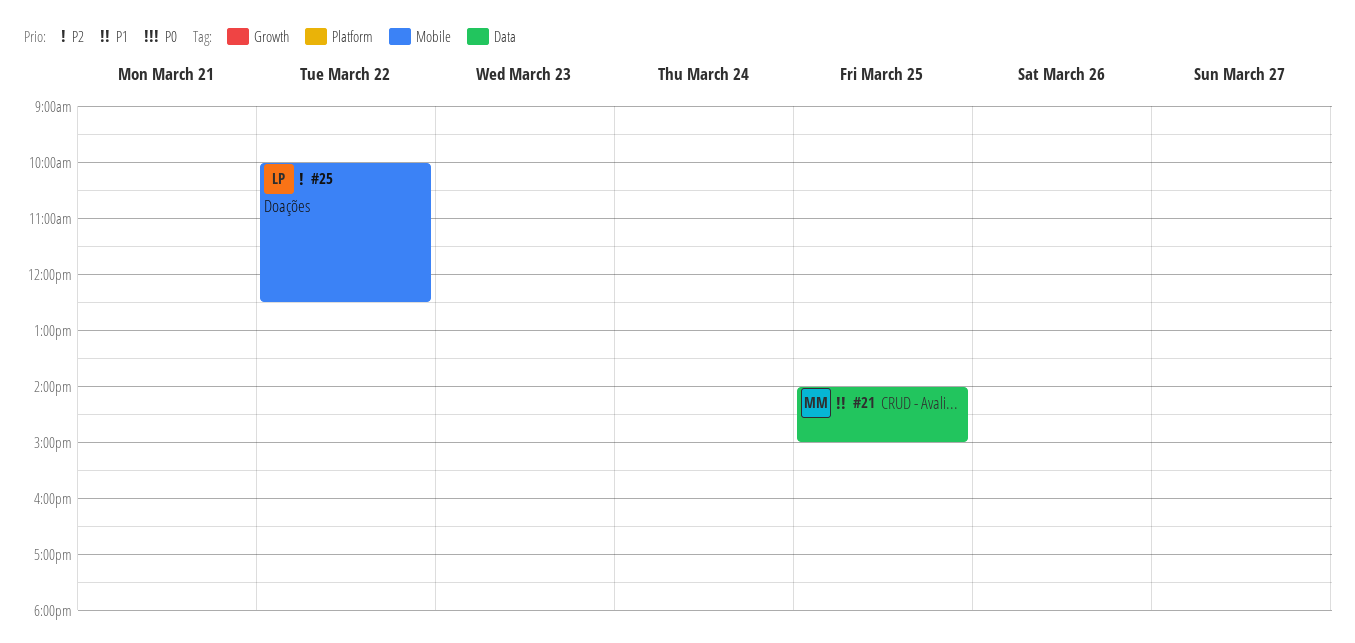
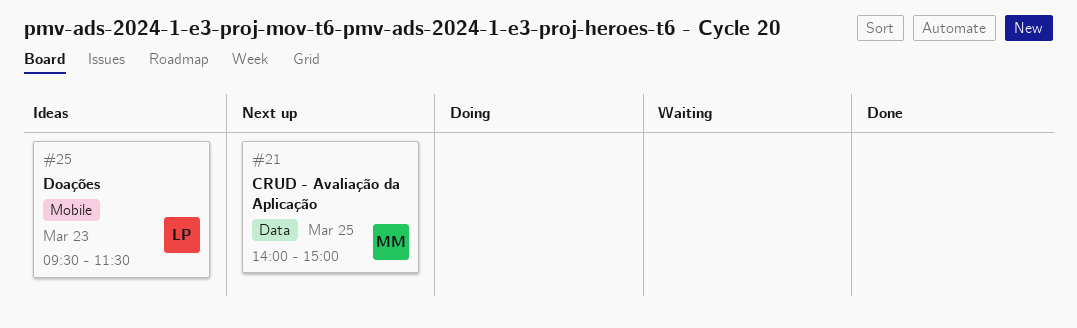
#25, day: Mar 22 -> Mar 23
#25, begins: 10:00 -> 09:30
#25, ends: 12:30 -> 11:30

